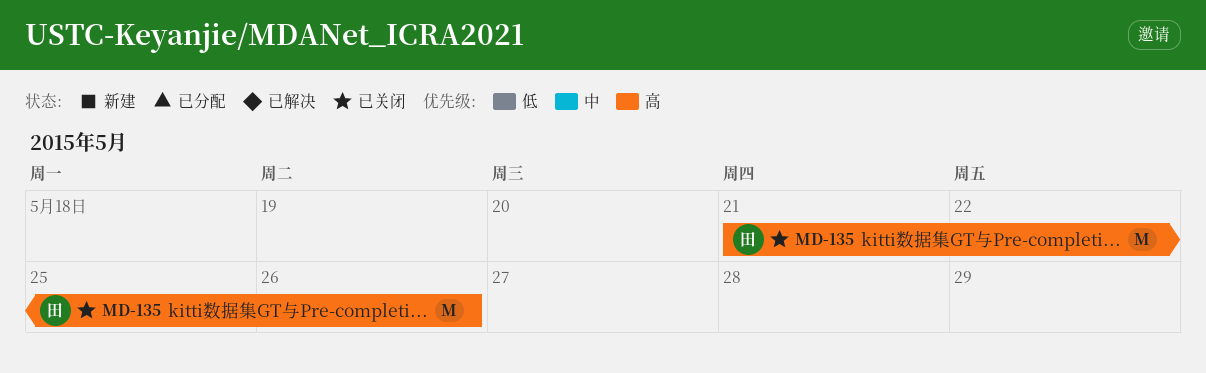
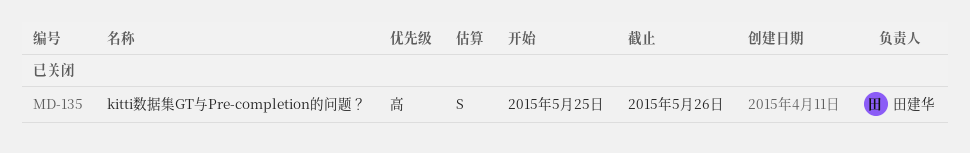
MD-135, estimate: M -> S
MD-135, start: May 21 -> May 25

